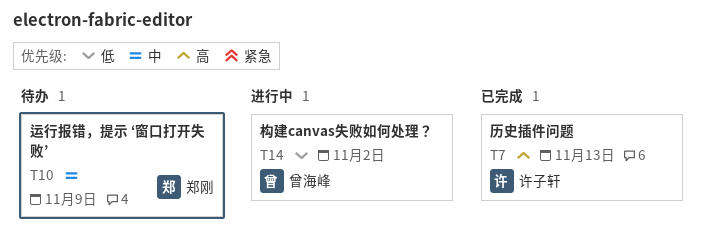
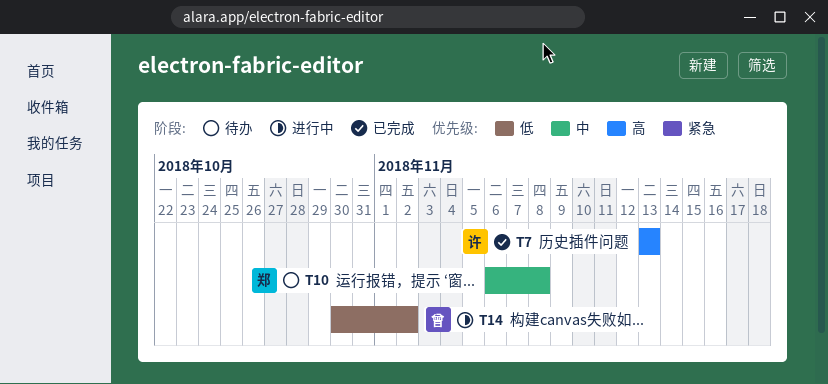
T10, due: Nov 9 -> Nov 8

